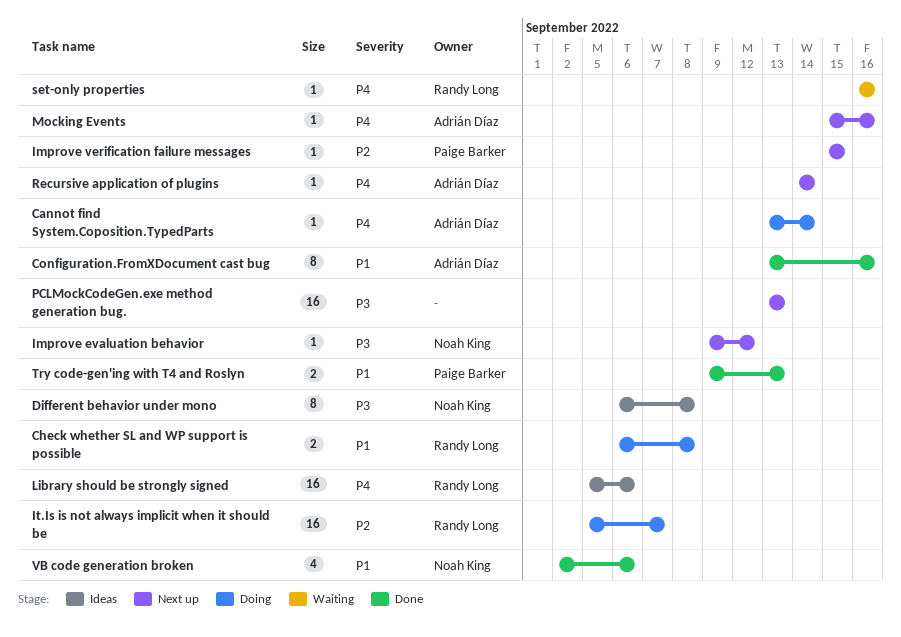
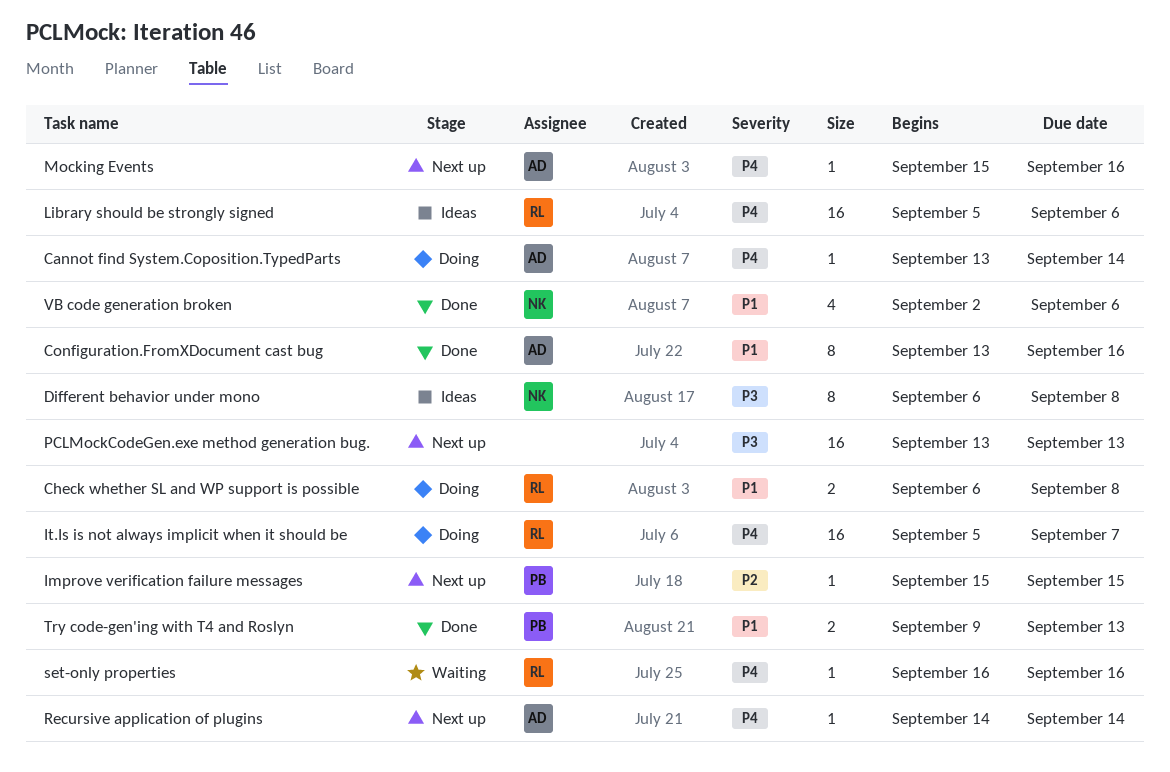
Improve evaluation behavior: present -> none
It.Is is not always implicit when it should be, priority: P2 -> P4

